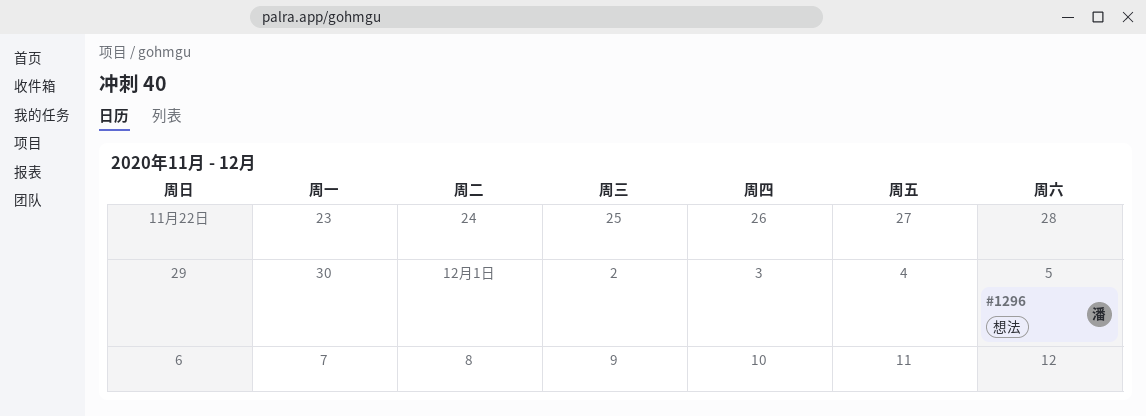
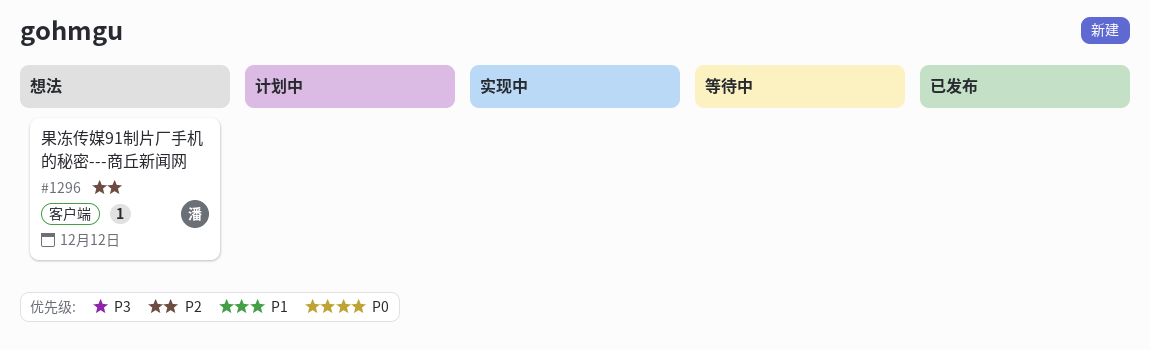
#1296, due: Dec 5 -> Dec 12

